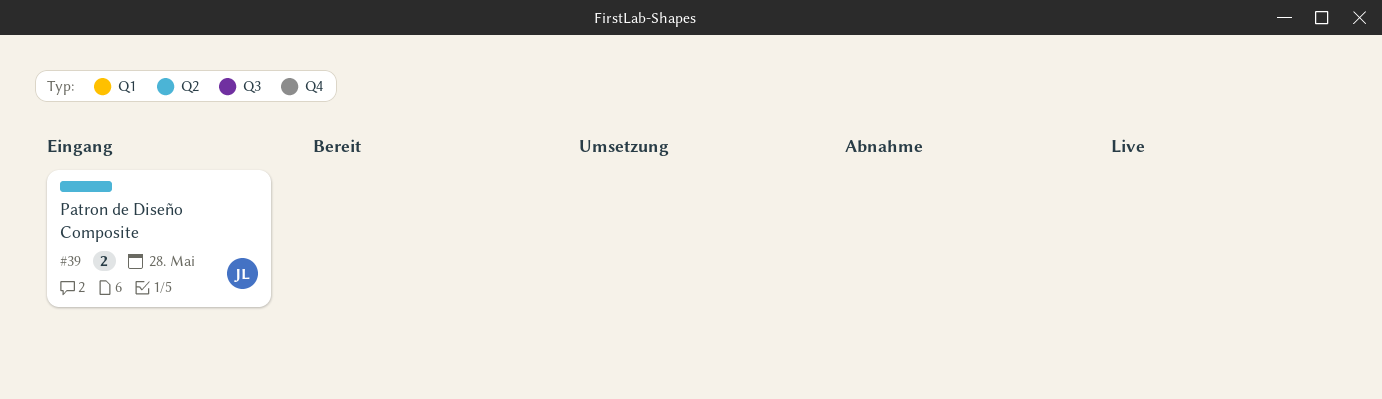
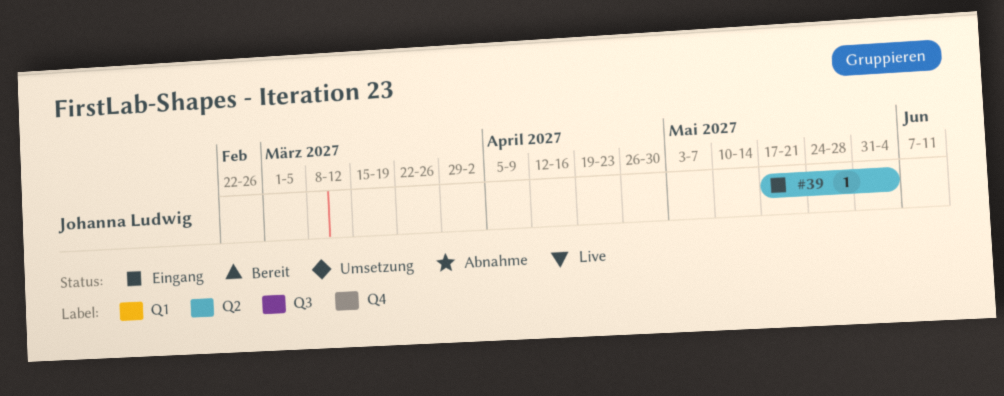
#39, estimate: 2 -> 1
#39, due: May 28 -> Jun 4

